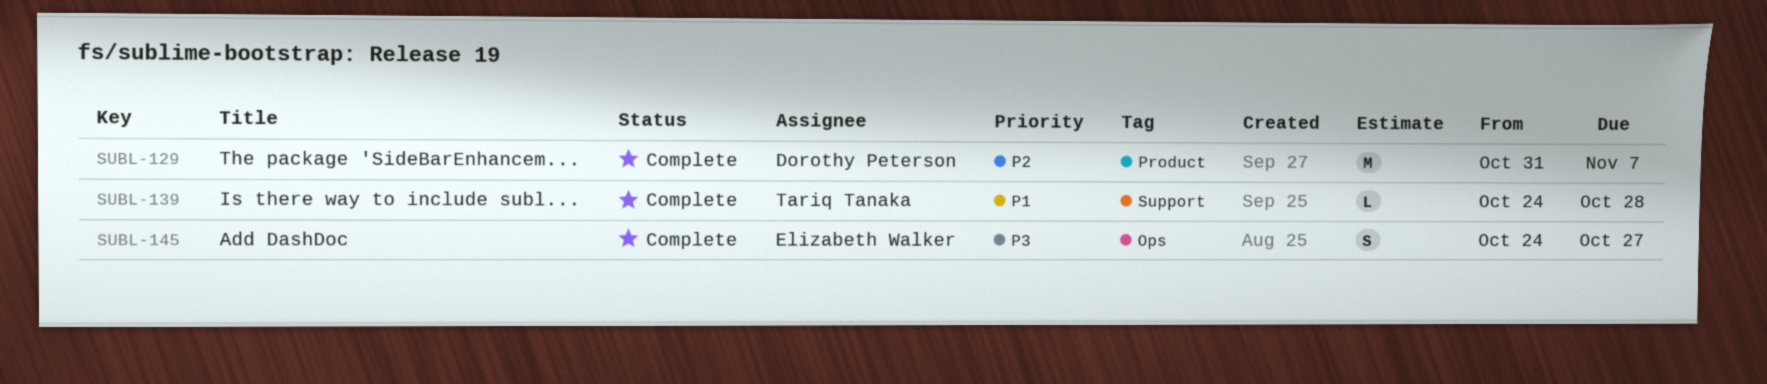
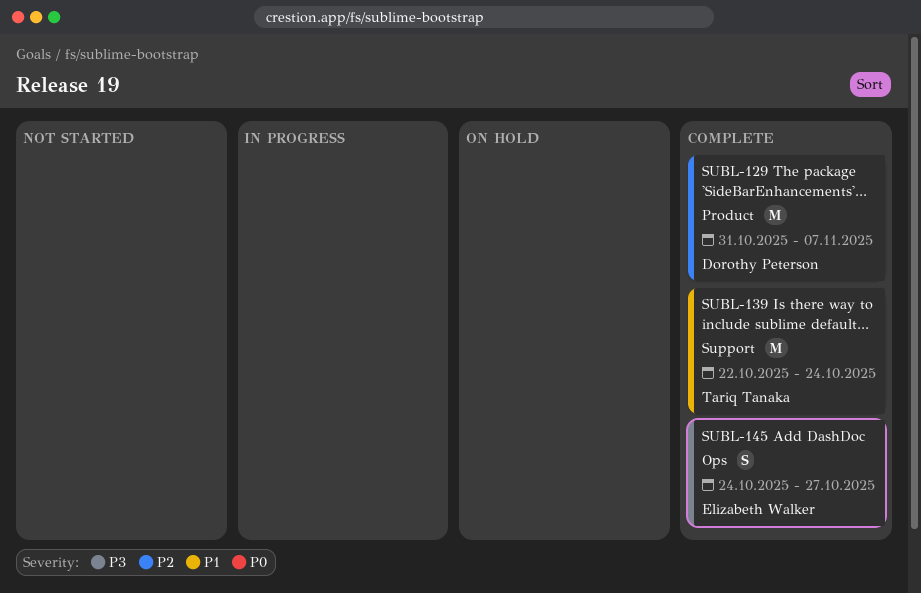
SUBL-139, estimate: L -> M
SUBL-139, start: Oct 24 -> Oct 22
SUBL-139, due: Oct 28 -> Oct 24

